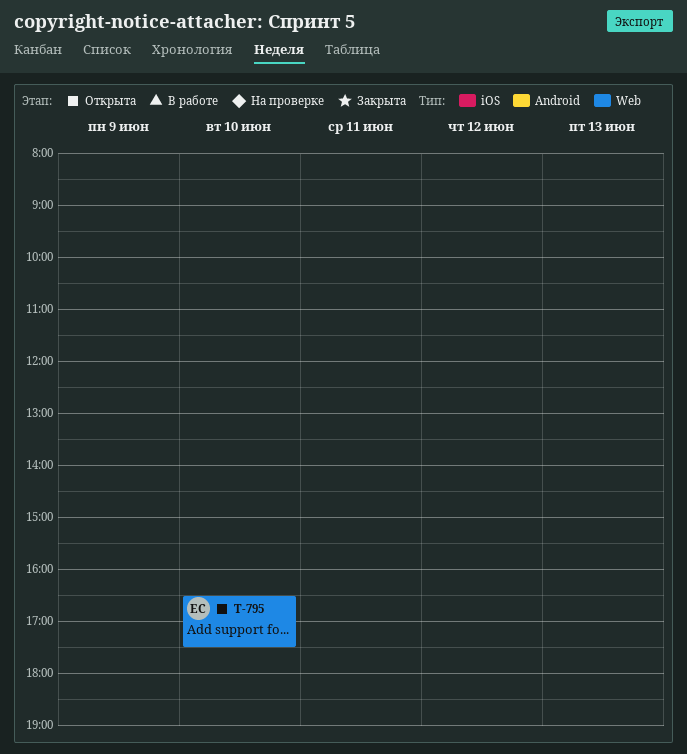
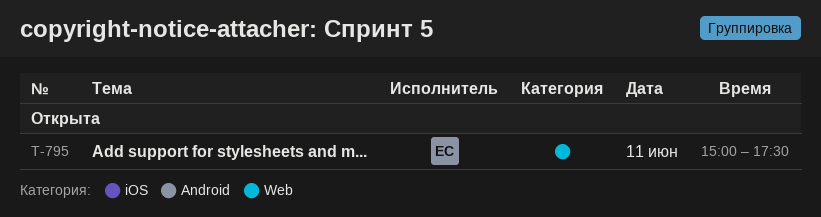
T-795, day: Jun 10 -> Jun 11
T-795, begins: 16:30 -> 15:00

